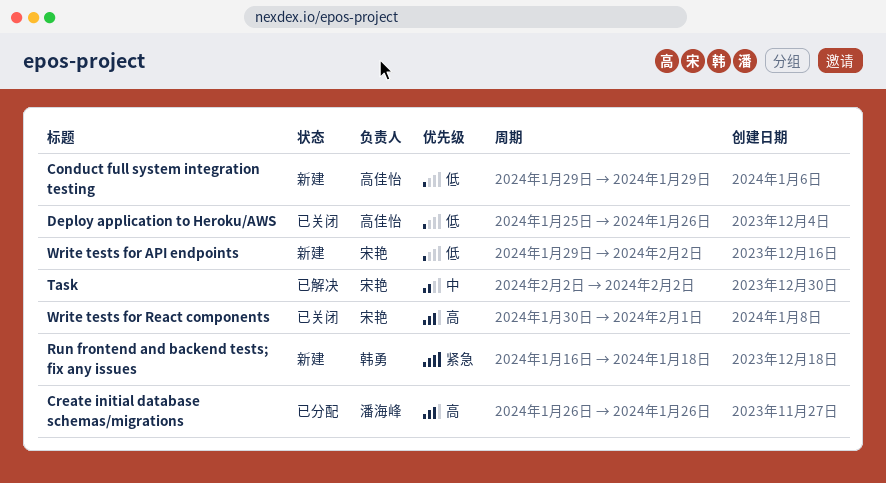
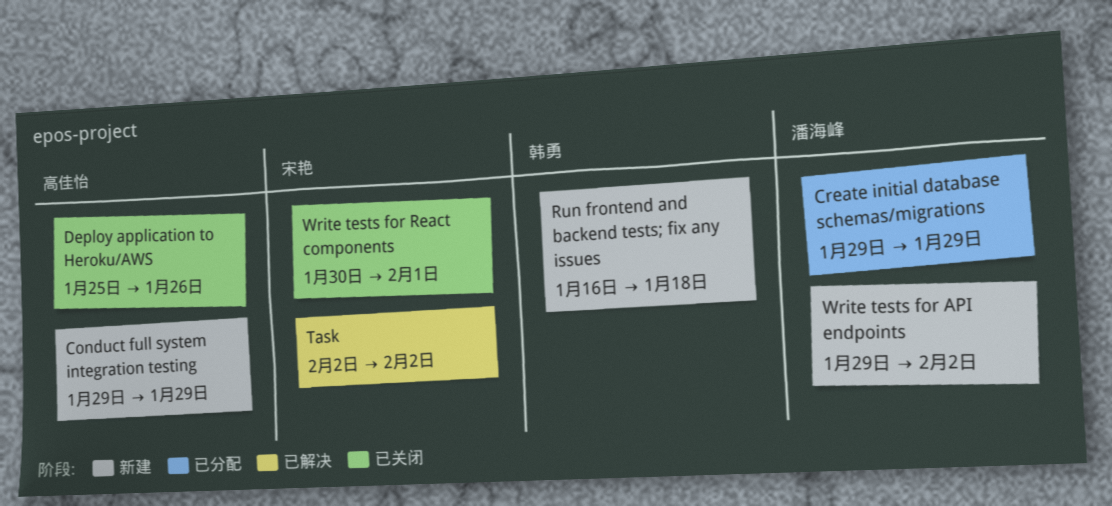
Create initial database schemas/migrations, start: Jan 26 -> Jan 29
Create initial database schemas/migrations, due: Jan 26 -> Jan 29
Write tests for API endpoints, owner: 宋艳 -> 潘海峰

